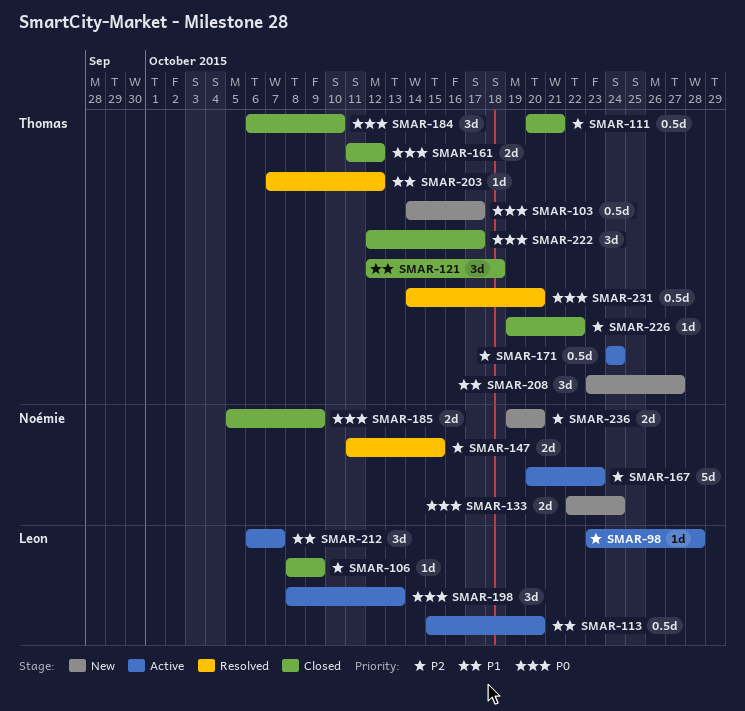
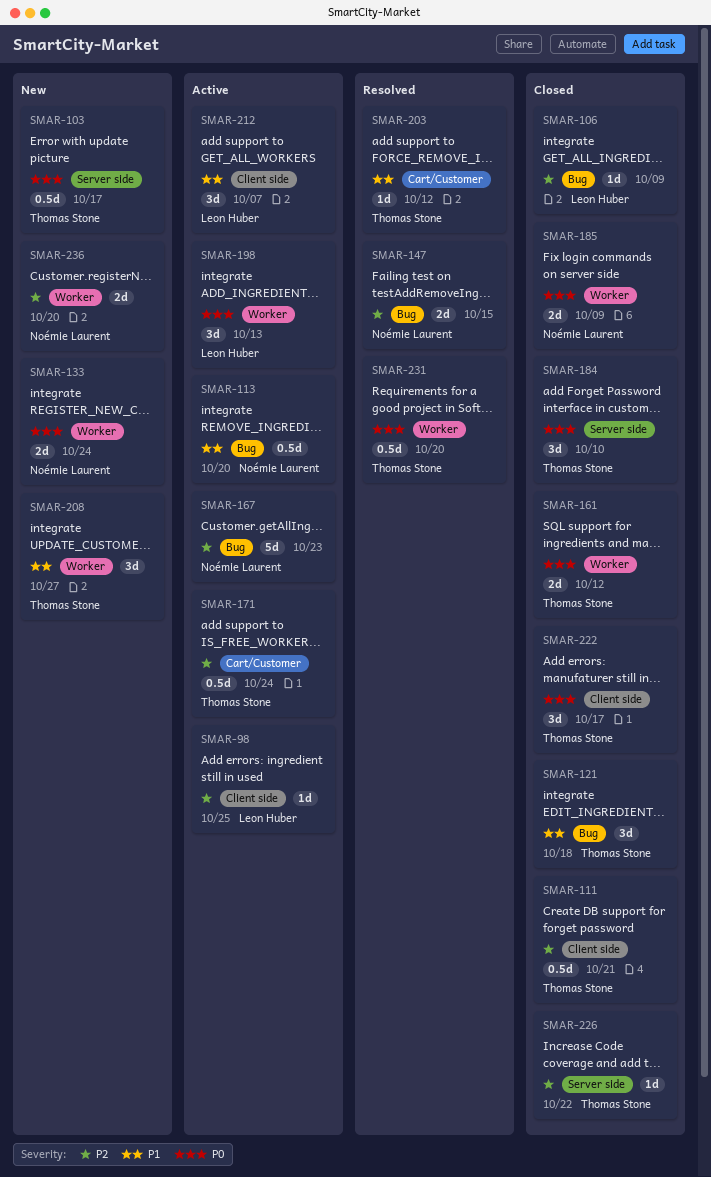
SMAR-98, due: Oct 28 -> Oct 25
SMAR-113, owner: Leon Huber -> Noémie Laurent

